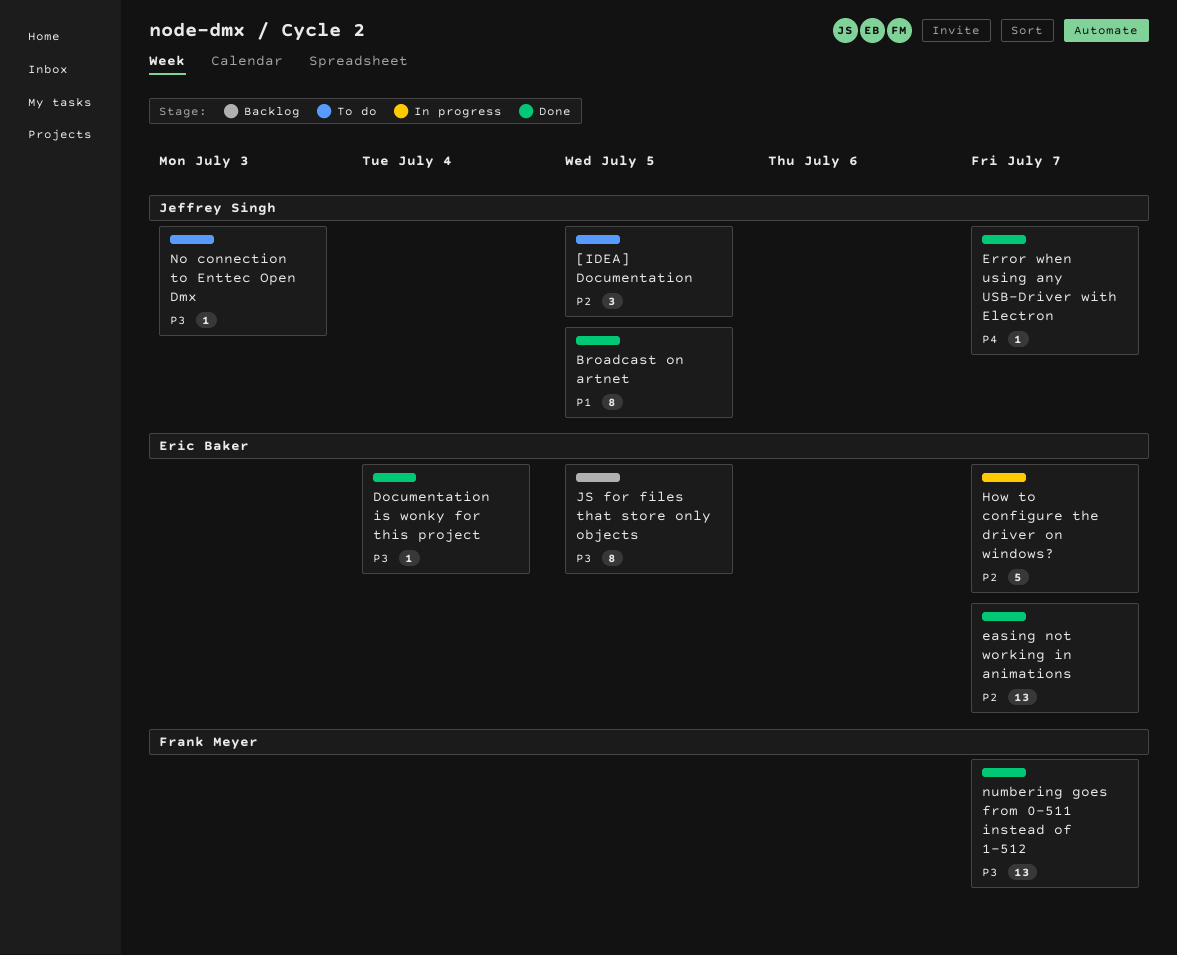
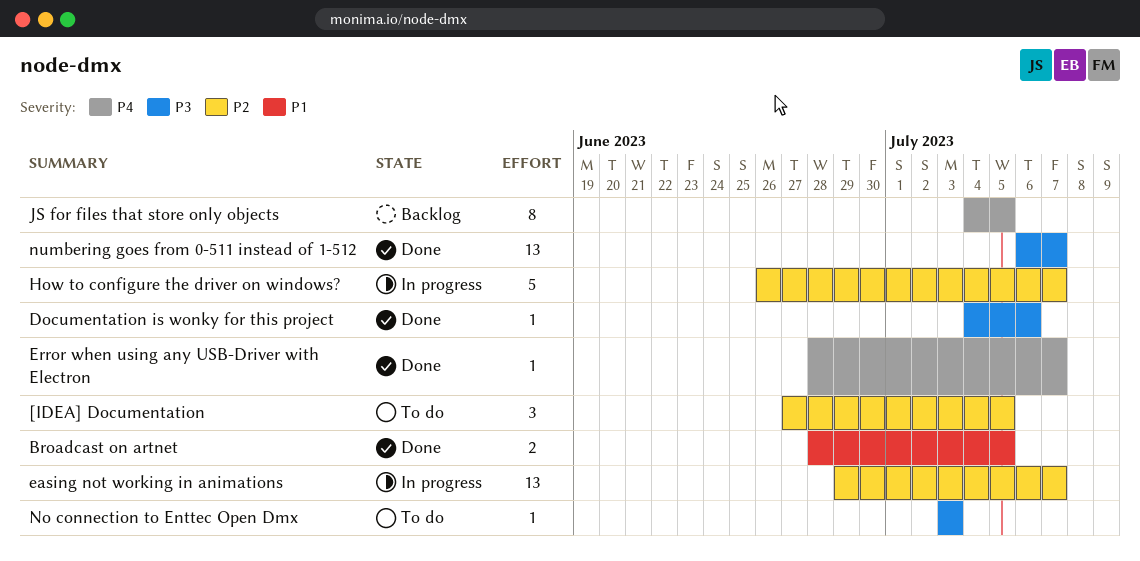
Broadcast on artnet, estimate: 8 -> 2
Documentation is wonky for this project, due: Jul 4 -> Jul 6
easing not working in animations, status: Done -> In progress
JS for files that store only objects, priority: P3 -> P4

